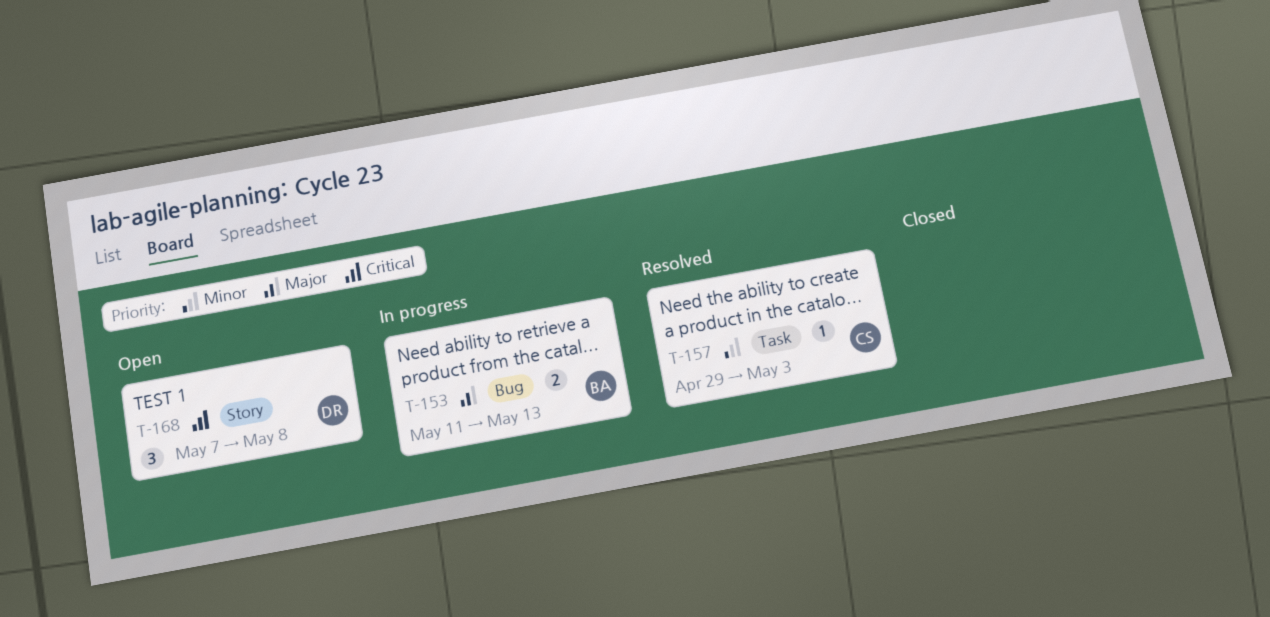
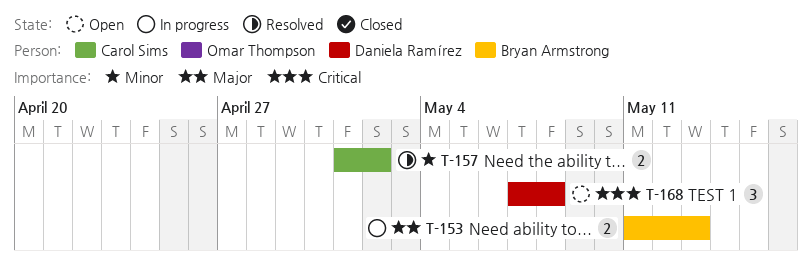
T-157, estimate: 1 -> 2
T-157, start: Apr 29 -> May 1
T-157, due: May 3 -> May 2

